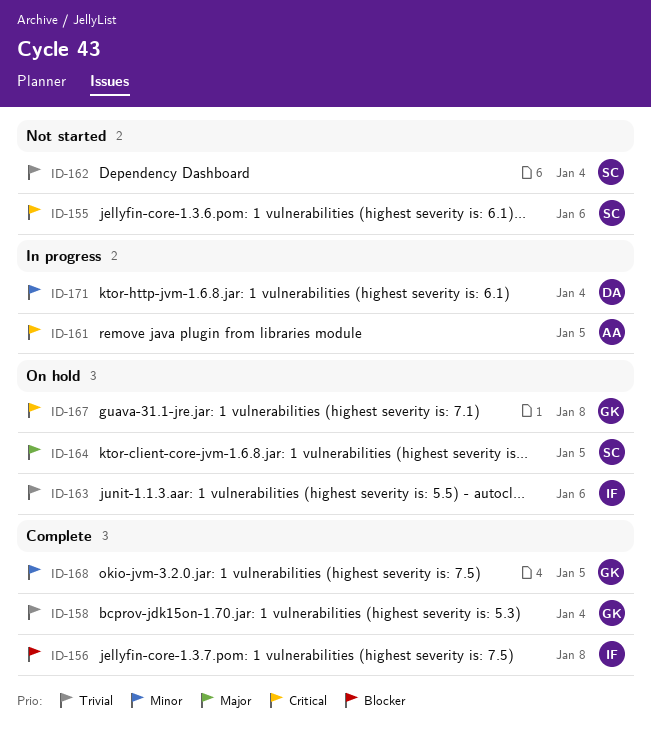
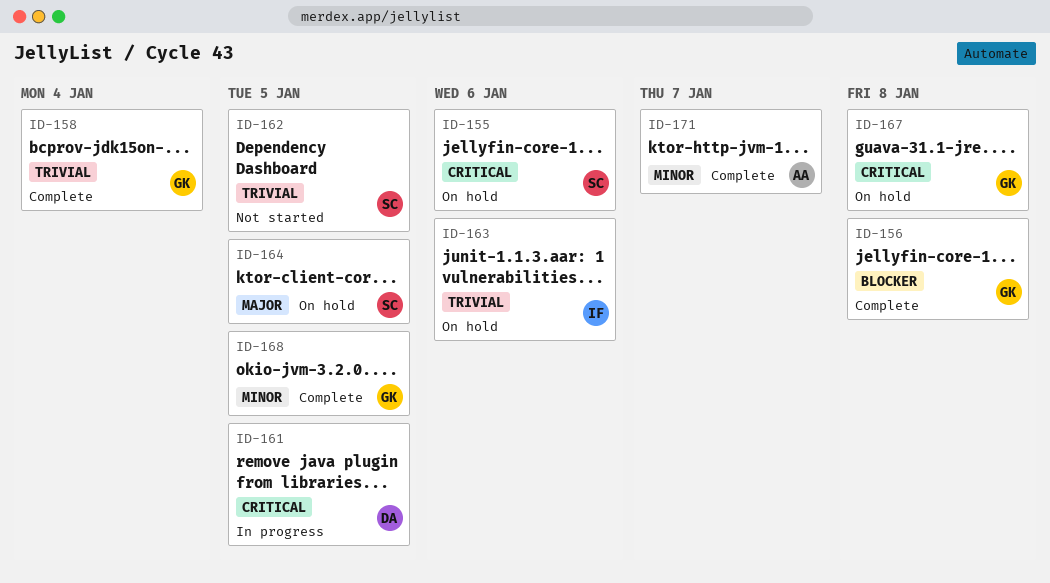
ID-155, status: Not started -> On hold
ID-156, owner: IF -> GK
ID-161, owner: AA -> DA
ID-162, due: Jan 4 -> Jan 5
ID-171, status: In progress -> Complete
ID-171, owner: DA -> AA
ID-171, due: Jan 4 -> Jan 7

